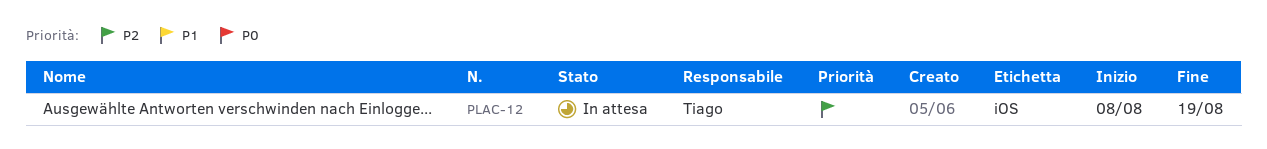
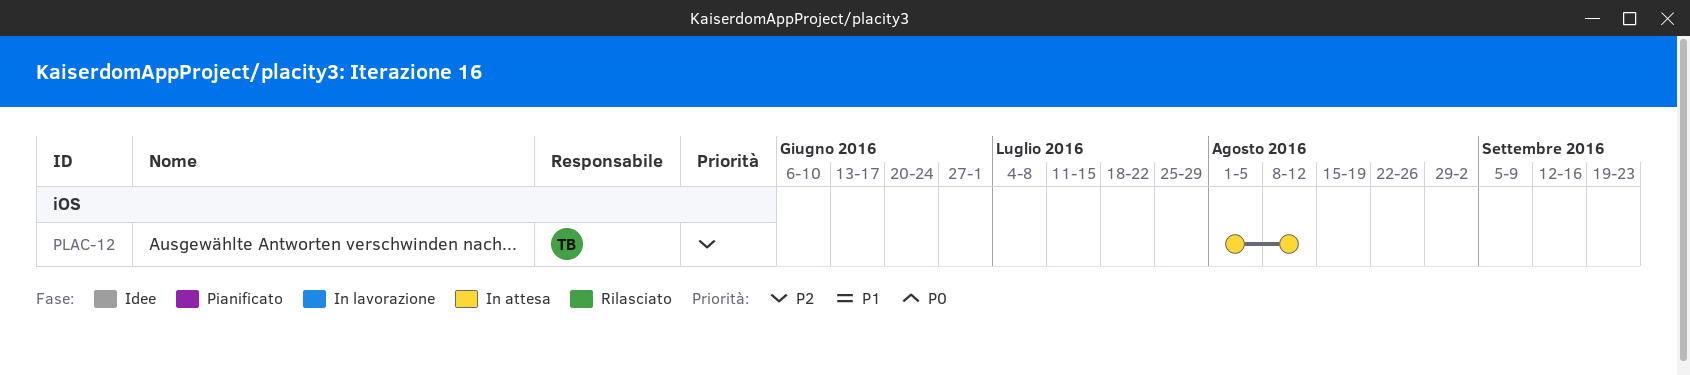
PLAC-12, start: Aug 8 -> Aug 1
PLAC-12, due: Aug 19 -> Aug 12

